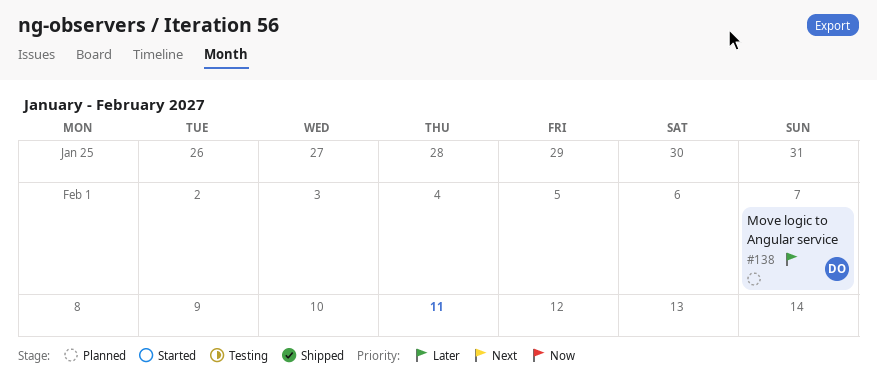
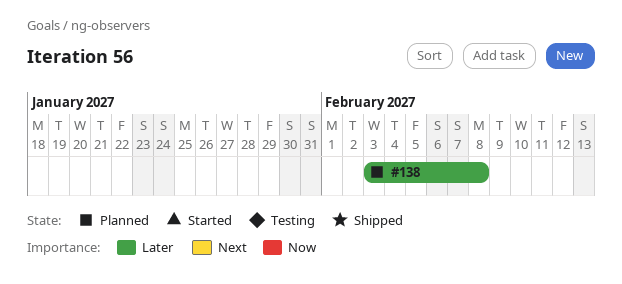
#138, due: Feb 7 -> Feb 8

